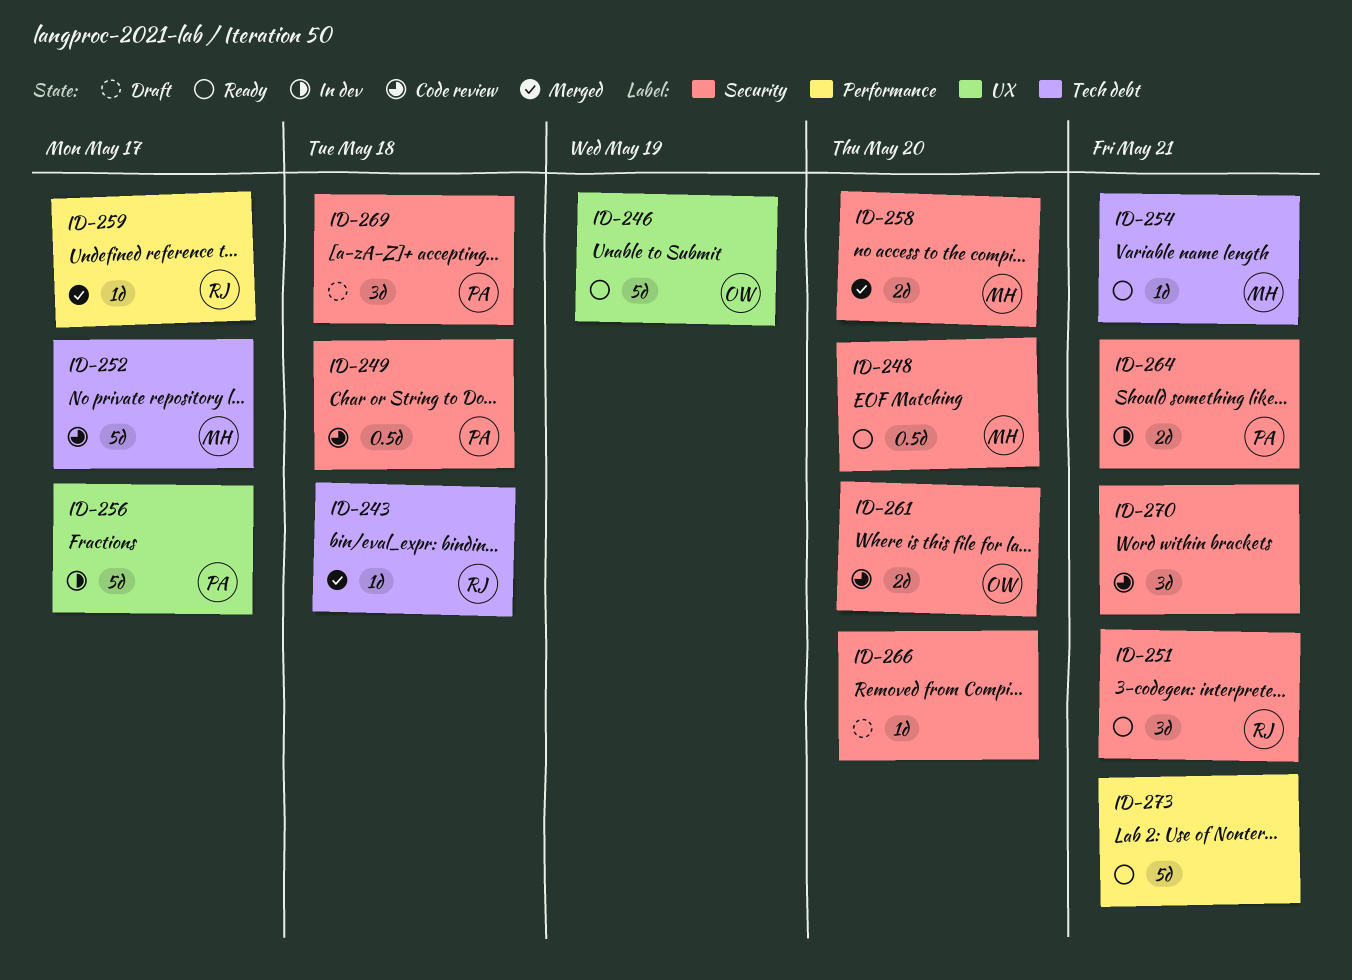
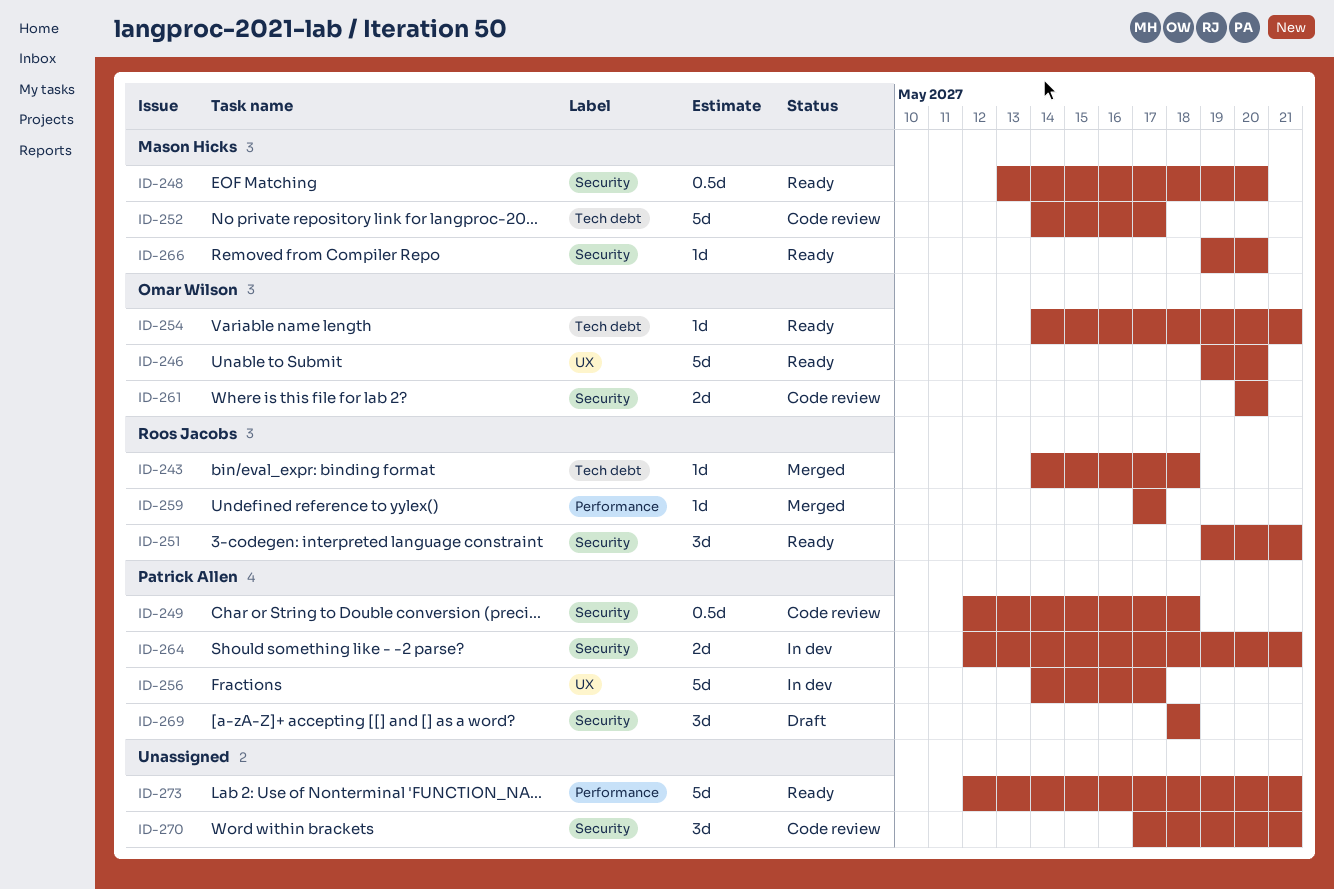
ID-246, due: May 19 -> May 20
ID-254, owner: Mason Hicks -> Omar Wilson
ID-258: present -> none
ID-266, status: Draft -> Ready
ID-266, owner: none -> Mason Hicks

